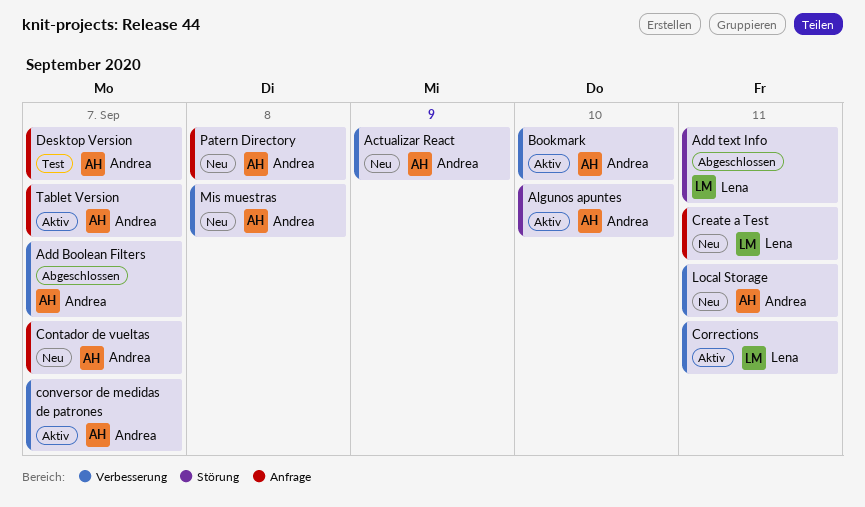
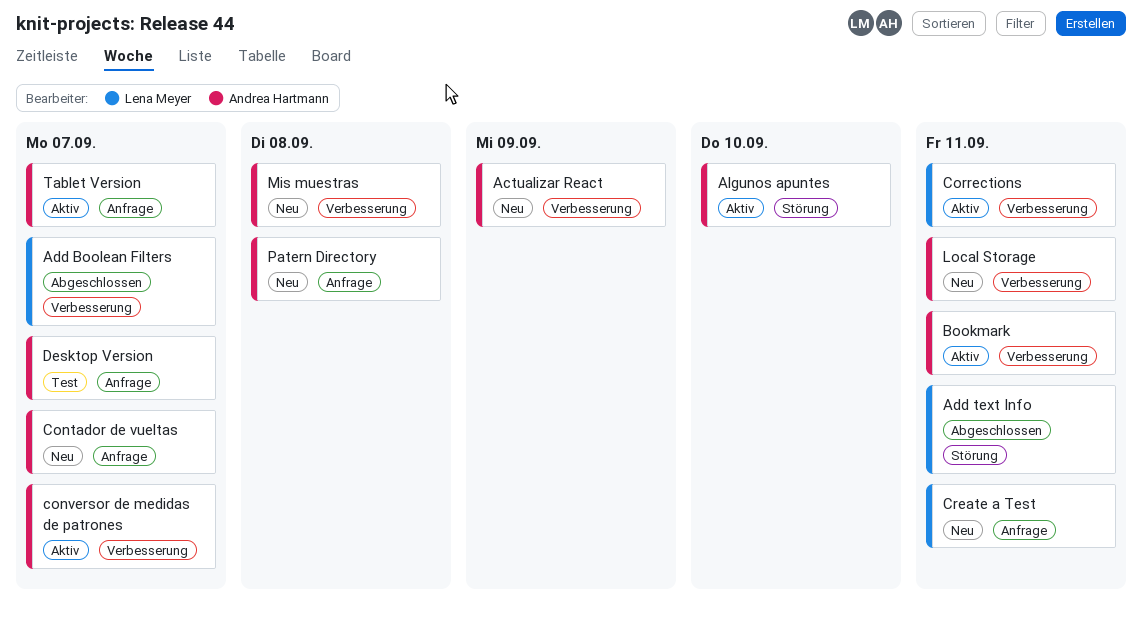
Add Boolean Filters, owner: Andrea Hartmann -> Lena Meyer
Bookmark, due: Sep 10 -> Sep 11

